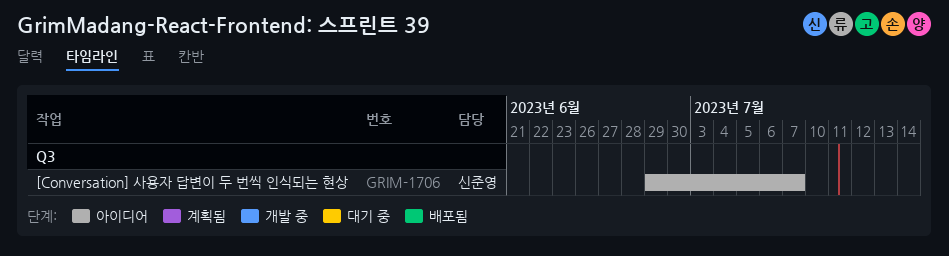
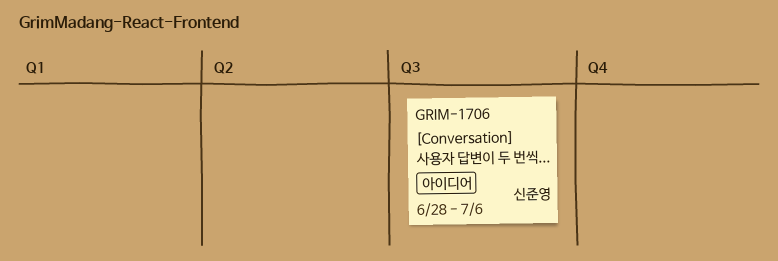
GRIM-1706, start: Jun 29 -> Jun 28
GRIM-1706, due: Jul 7 -> Jul 6

